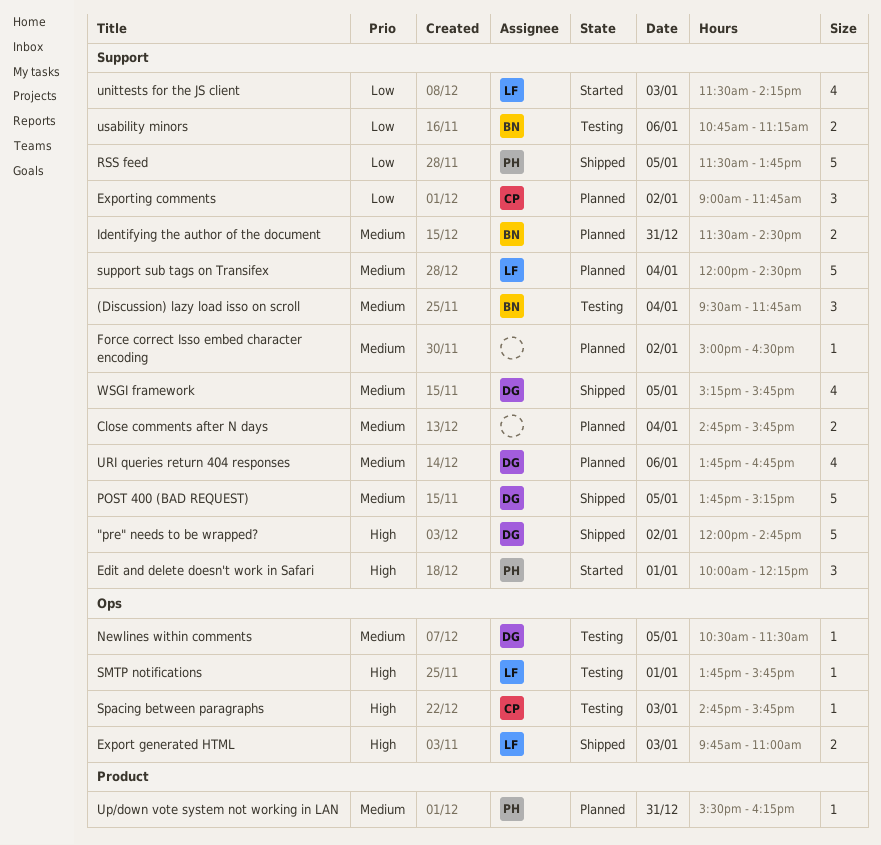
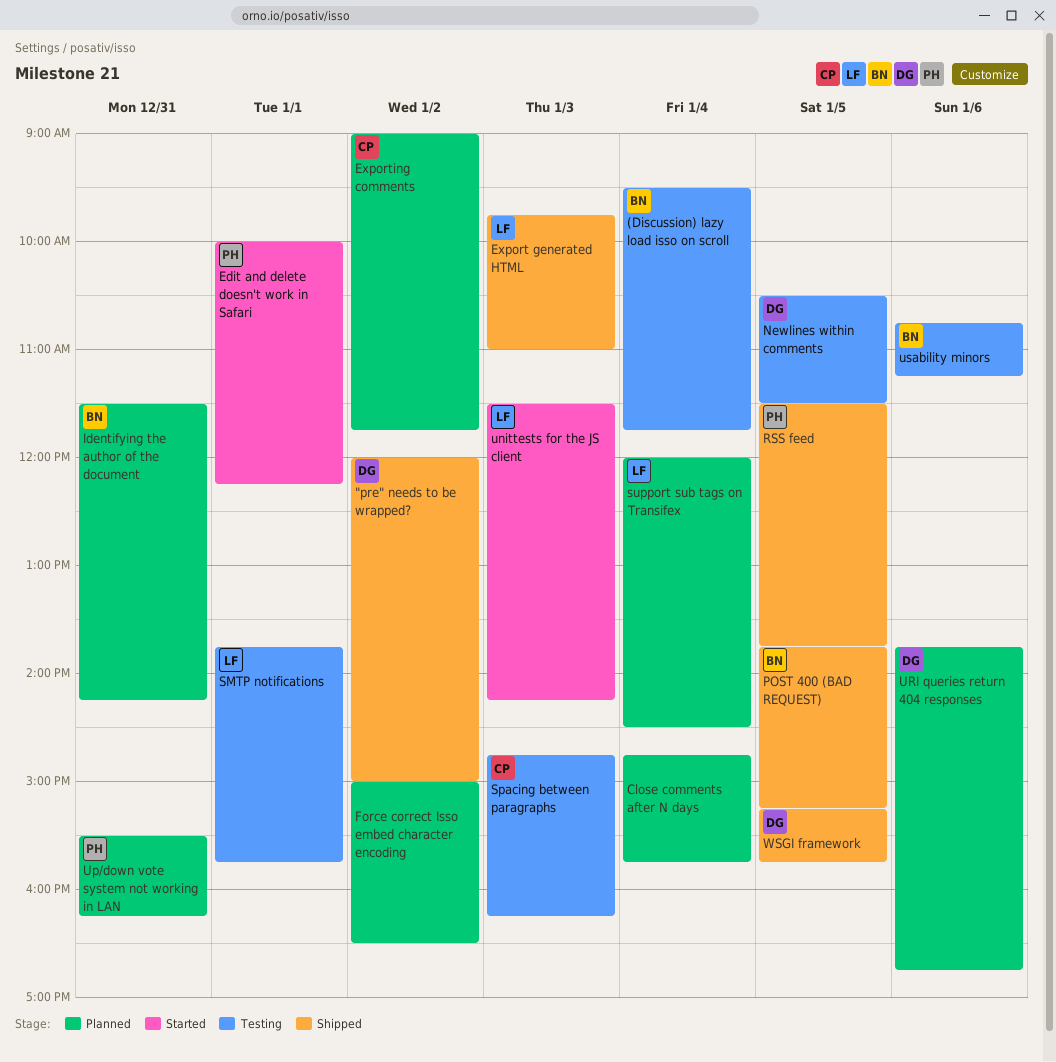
"pre" needs to be wrapped?, ends: 14:45 -> 15:00
Identifying the author of the document, ends: 14:30 -> 14:15
POST 400 (BAD REQUEST), owner: DG -> BN
Spacing between paragraphs, ends: 15:45 -> 16:15

